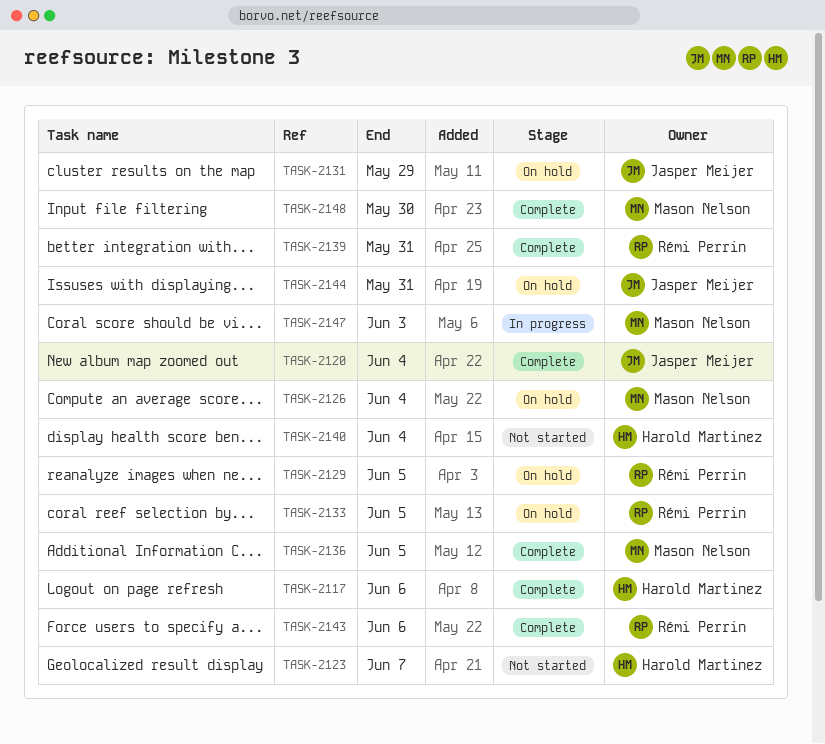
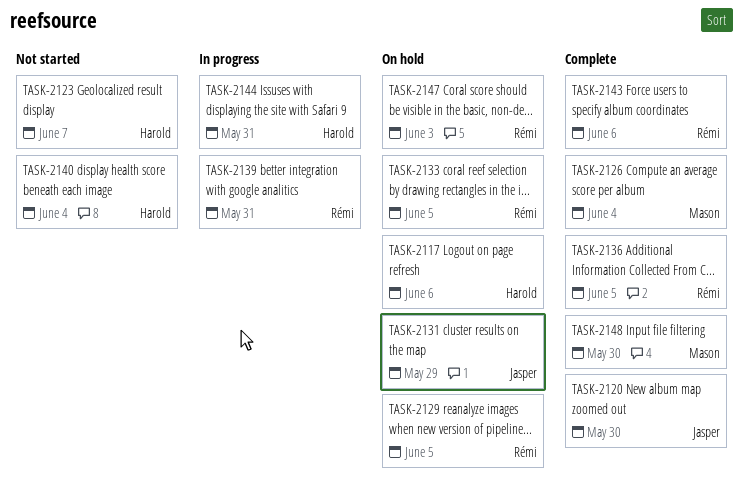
TASK-2117, status: Complete -> On hold
TASK-2120, due: Jun 4 -> May 30
TASK-2126, status: On hold -> Complete
TASK-2136, owner: Mason Nelson -> Rémi Perrin
TASK-2139, status: Complete -> In progress
TASK-2144, status: On hold -> In progress
TASK-2144, owner: Jasper Meijer -> Harold Martinez
TASK-2147, status: In progress -> On hold
TASK-2147, owner: Mason Nelson -> Rémi Perrin

